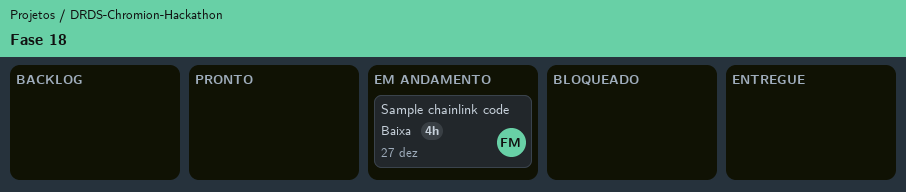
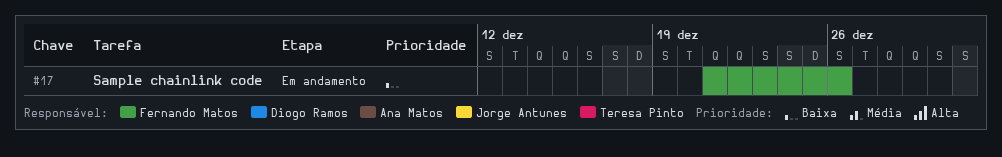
Sample chainlink code, due: Dec 27 -> Dec 26

